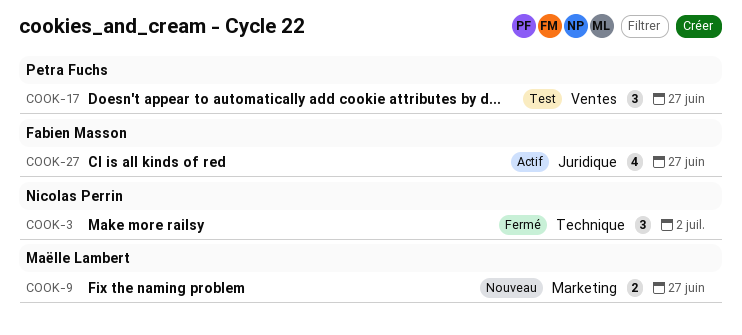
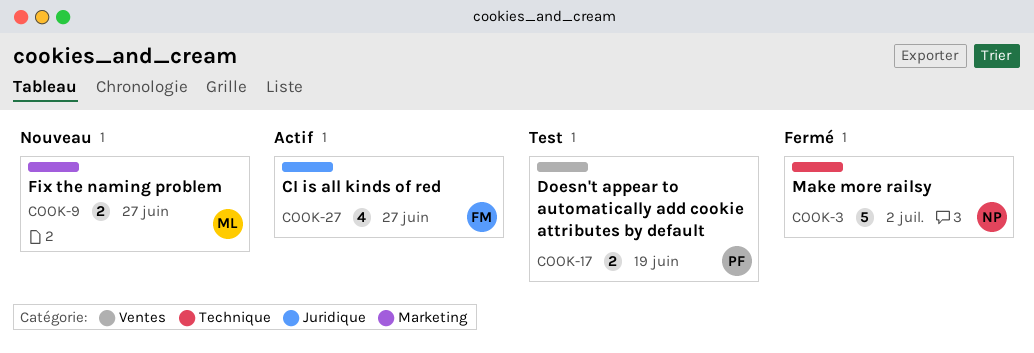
COOK-3, estimate: 3 -> 5
COOK-17, estimate: 3 -> 2
COOK-17, due: Jun 27 -> Jun 19

